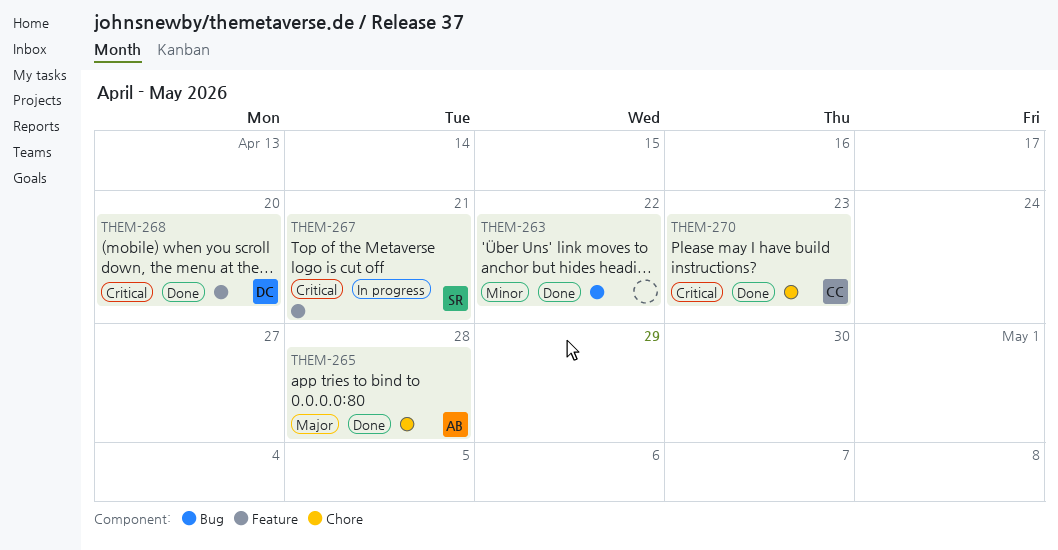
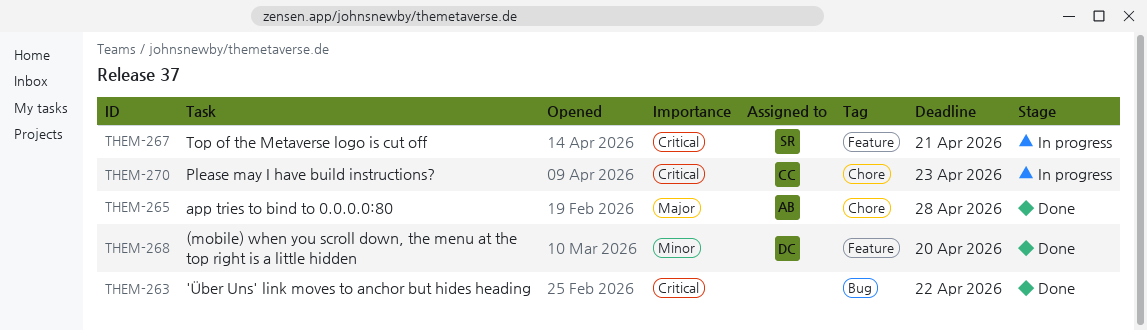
THEM-263, priority: Minor -> Critical
THEM-268, priority: Critical -> Minor
THEM-270, status: Done -> In progress

